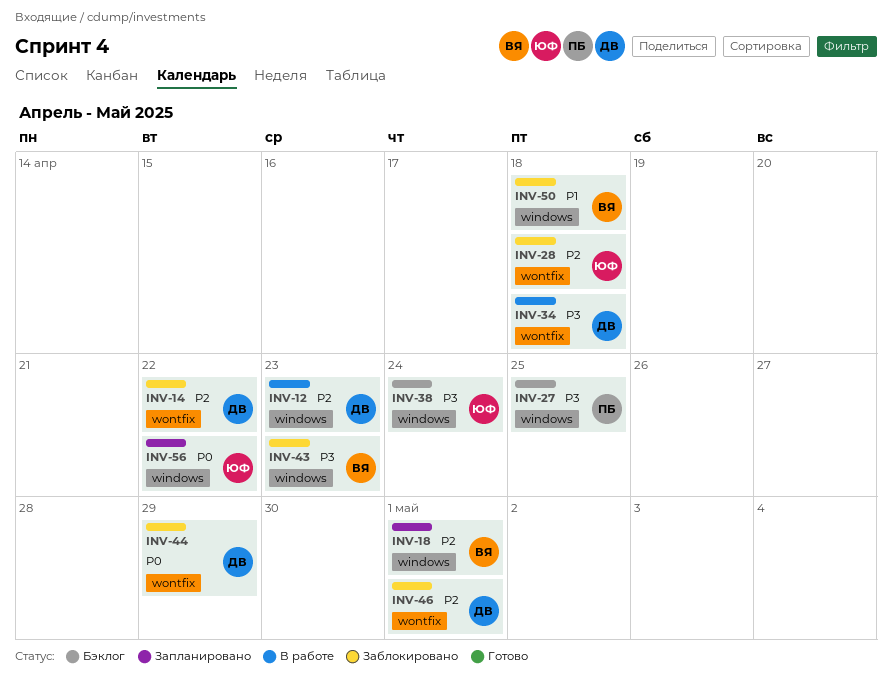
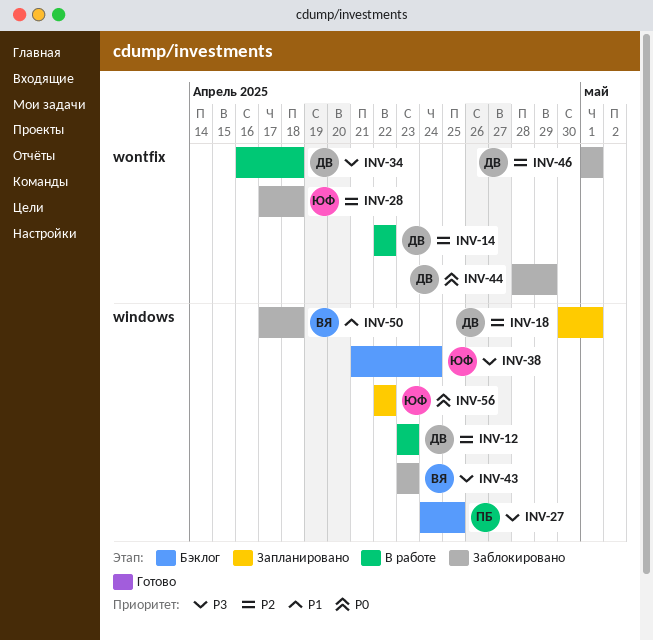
INV-14, status: Заблокировано -> В работе
INV-18, owner: ВЯ -> ДВ

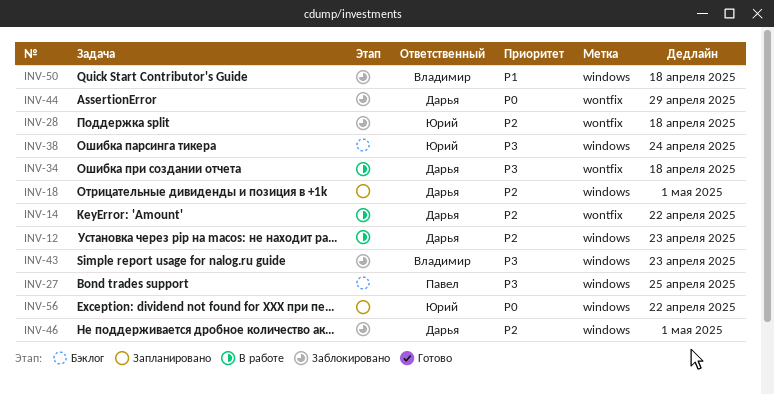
INV-46, label: wontfix -> windows

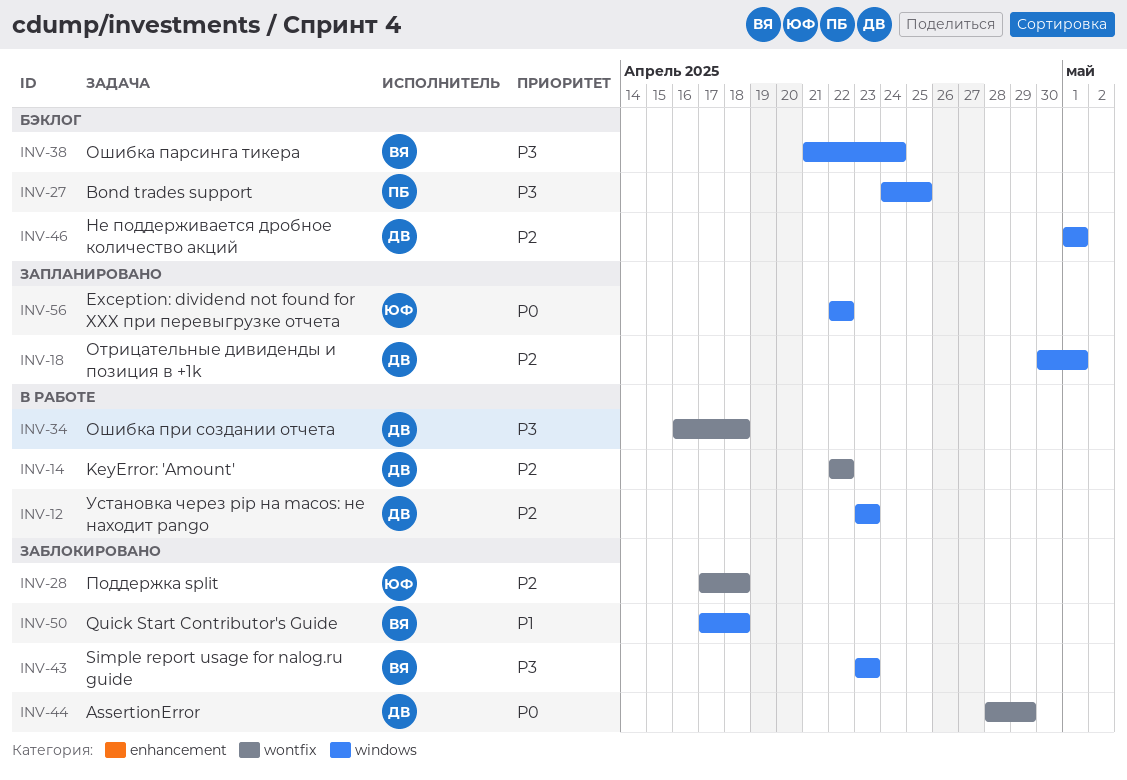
INV-38, owner: Юрий -> Владимир
INV-46, status: Заблокировано -> Бэклог

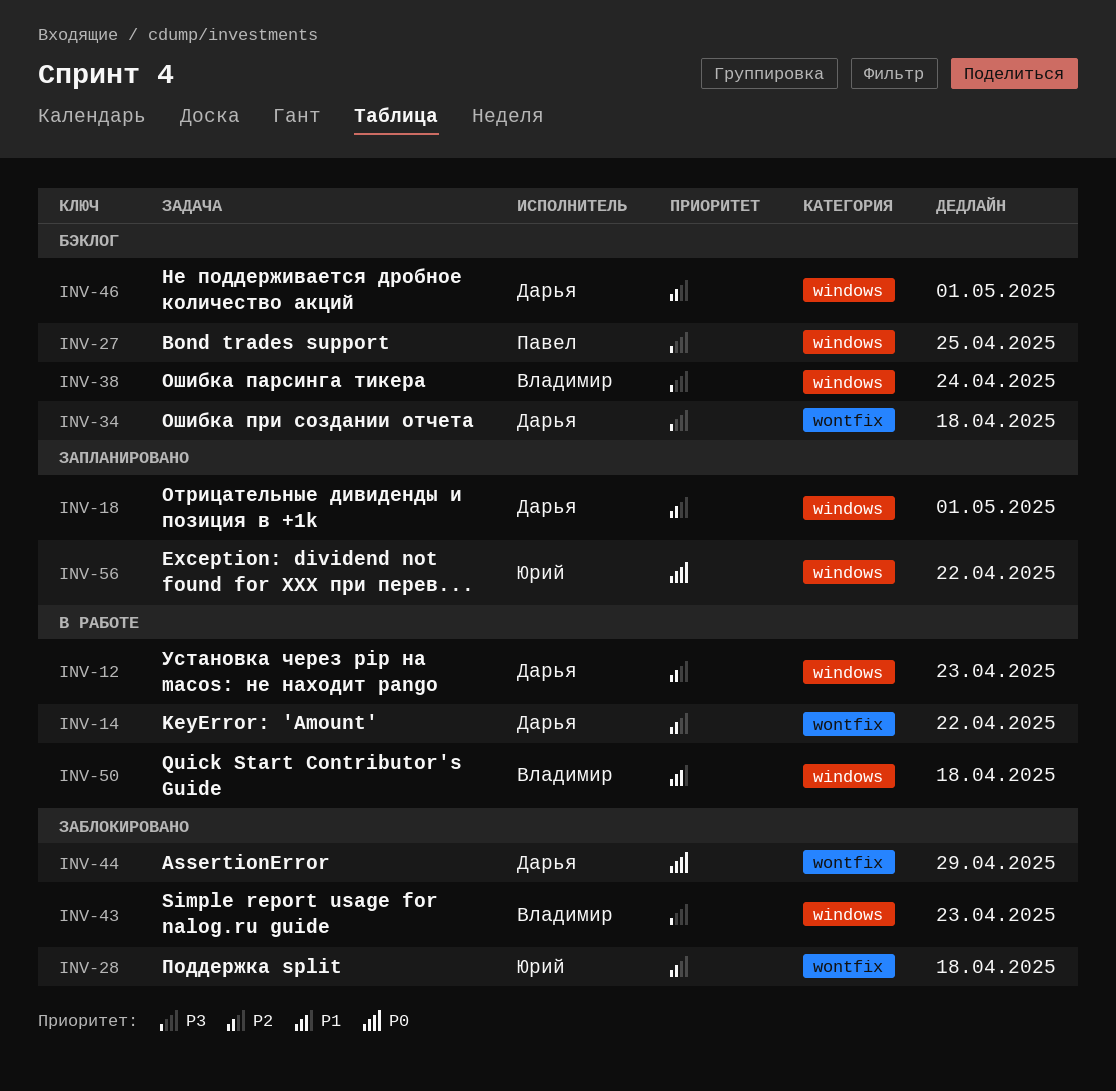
INV-34, status: В работе -> Бэклог
INV-50, status: Заблокировано -> В работе

